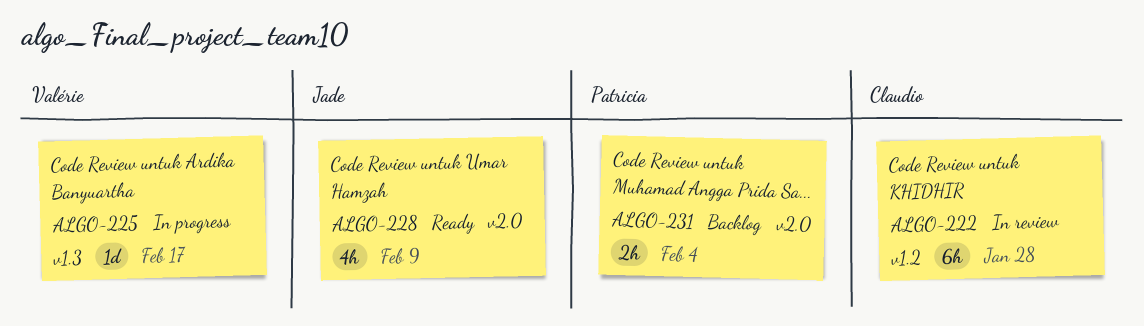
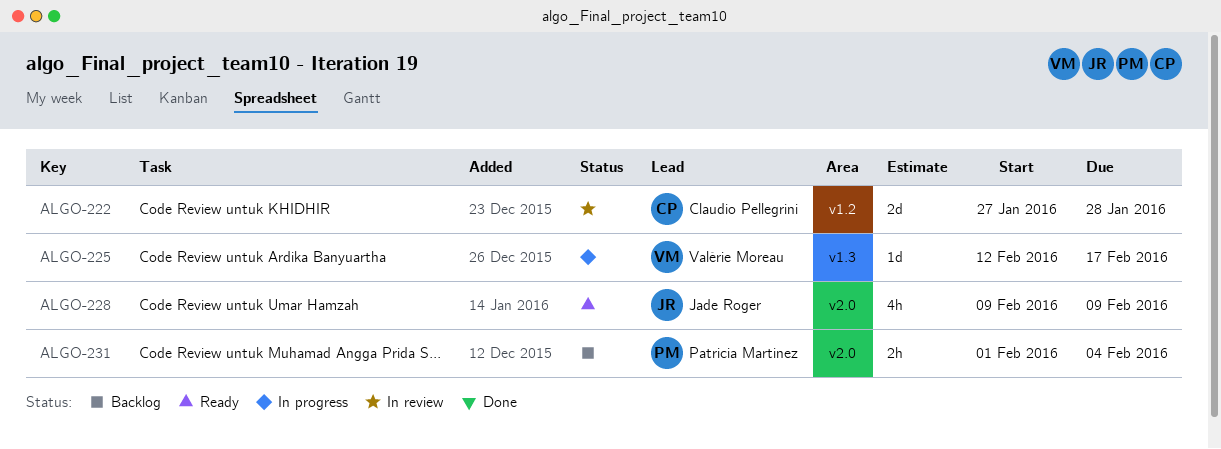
ALGO-222, estimate: 6h -> 2d

